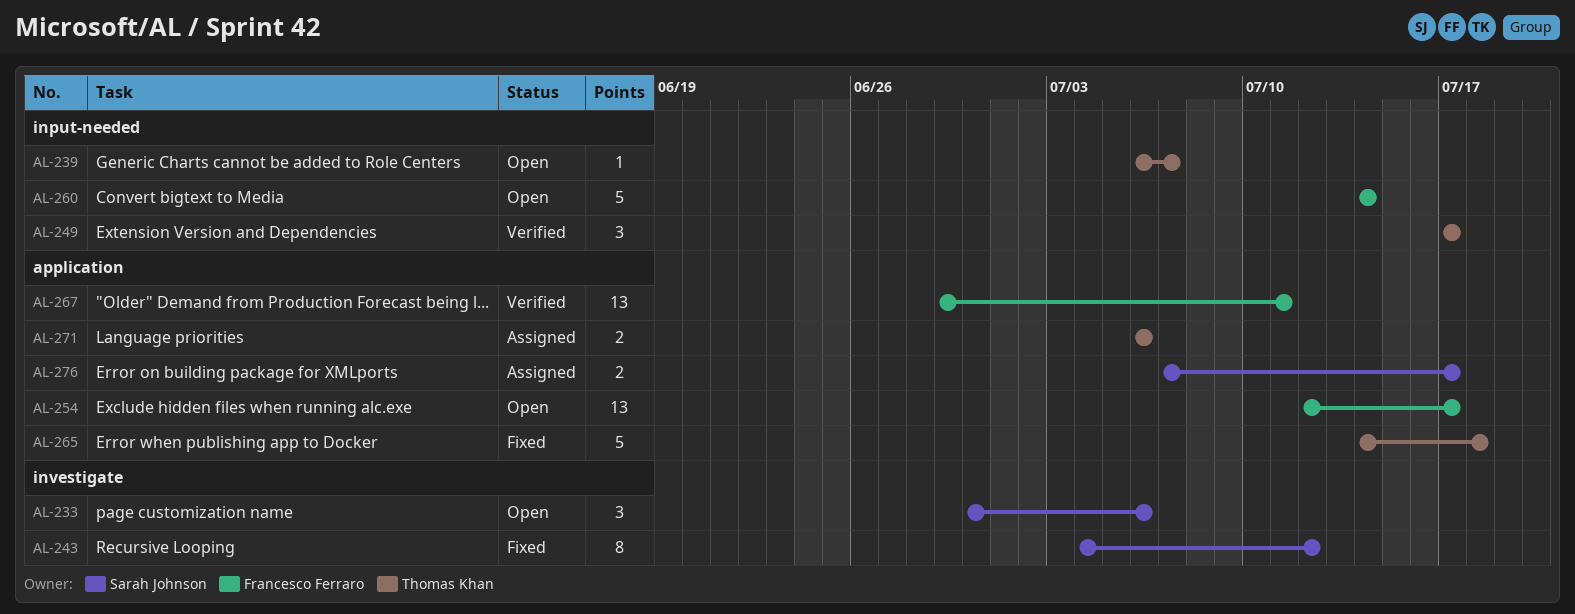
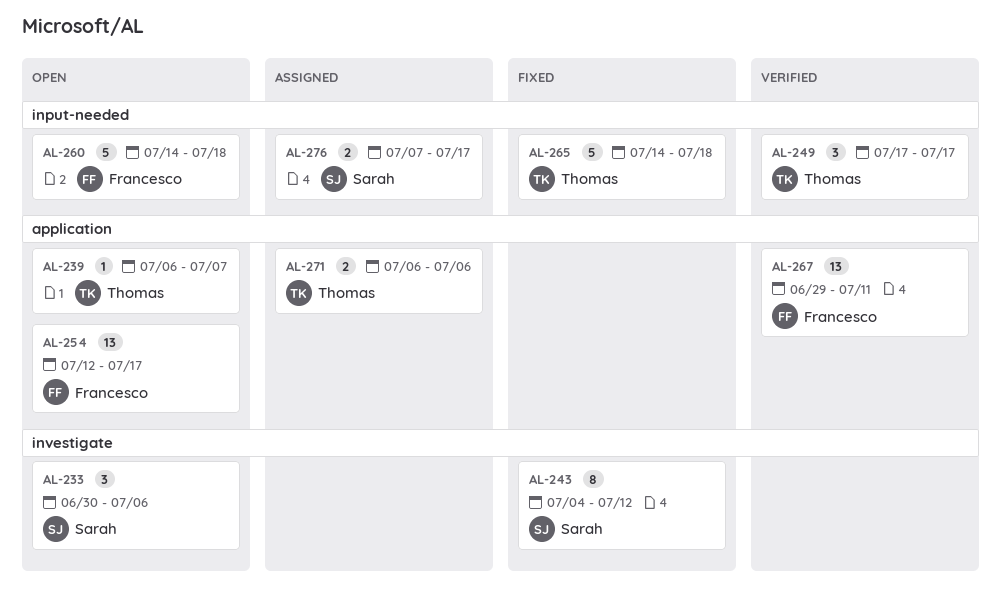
AL-239, label: input-needed -> application
AL-260, due: Jul 14 -> Jul 18
AL-265, label: application -> input-needed
AL-276, label: application -> input-needed

